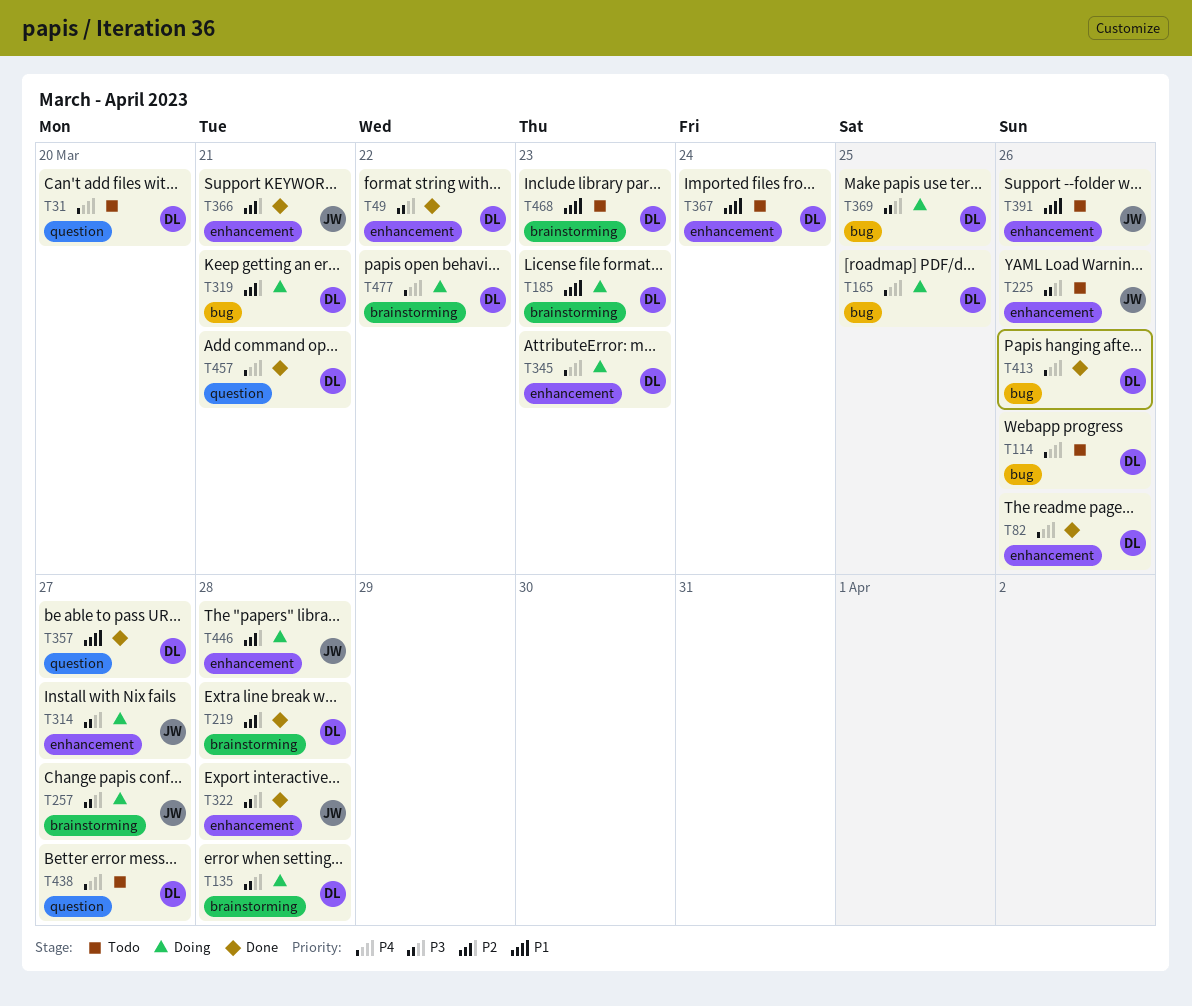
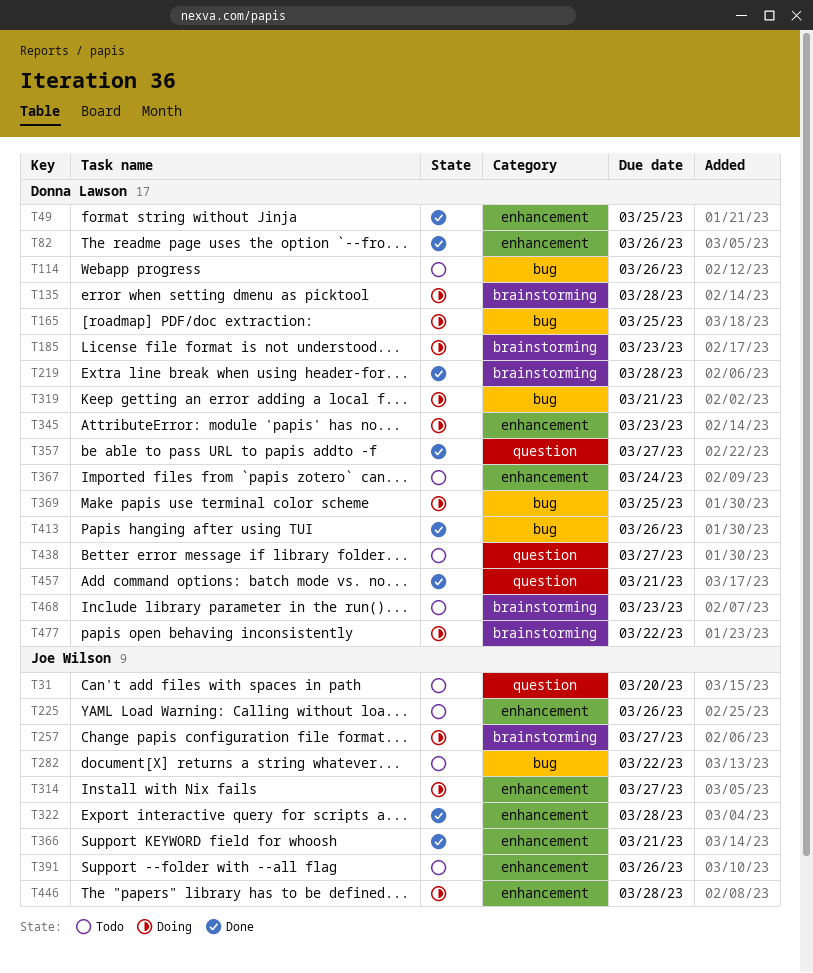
T31, owner: Donna Lawson -> Joe Wilson
T49, due: Mar 22 -> Mar 25
T282: none -> present

